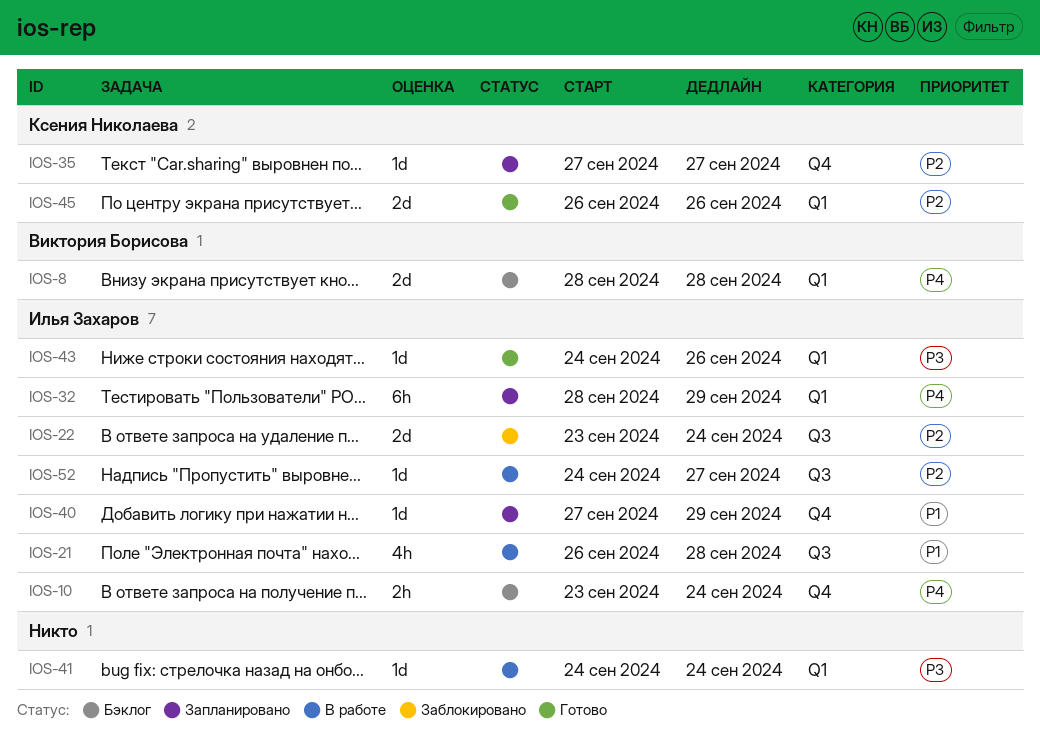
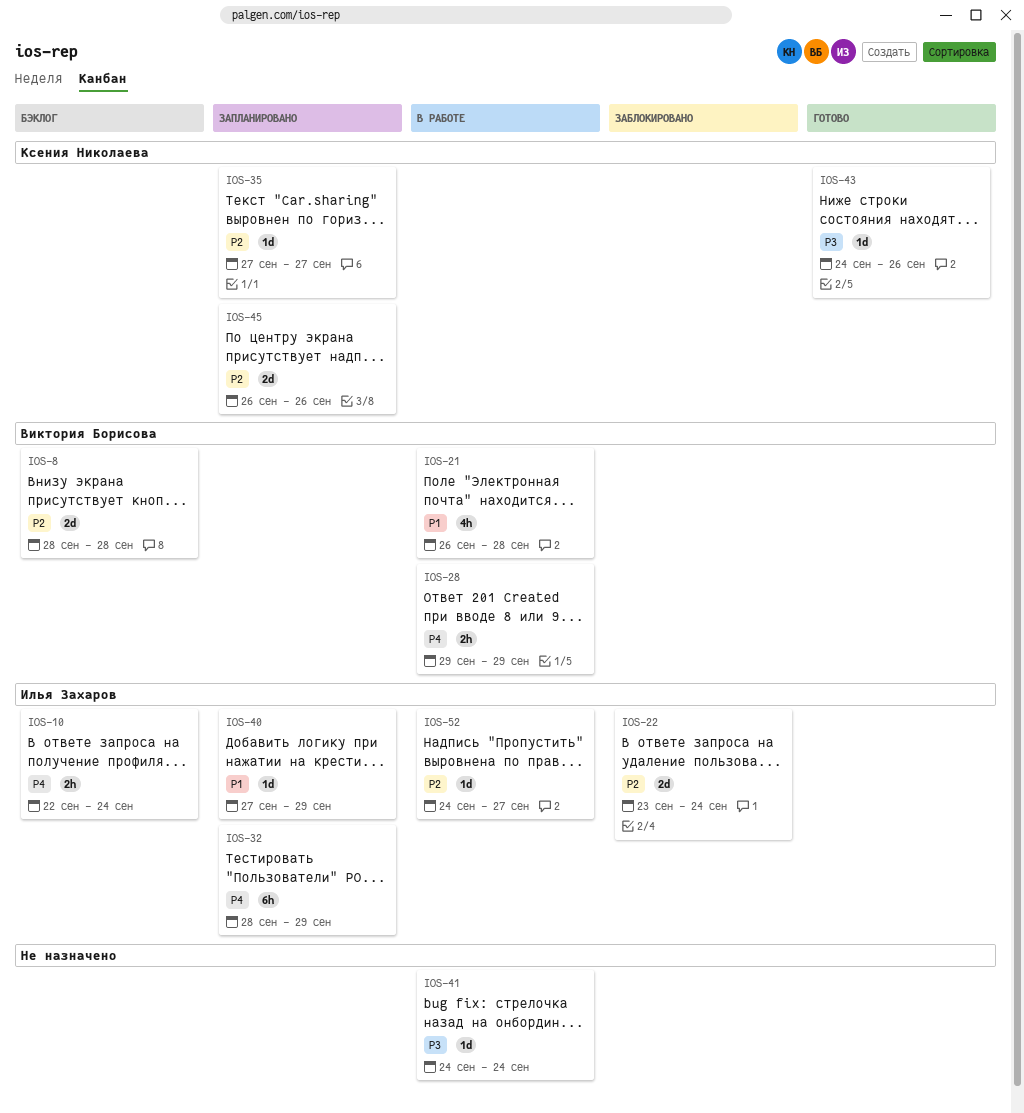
IOS-8, priority: P4 -> P2
IOS-10, start: Sep 23 -> Sep 22
IOS-21, owner: Илья Захаров -> Виктория Борисова
IOS-28: none -> present
IOS-43, owner: Илья Захаров -> Ксения Николаева
IOS-45, status: Готово -> Запланировано

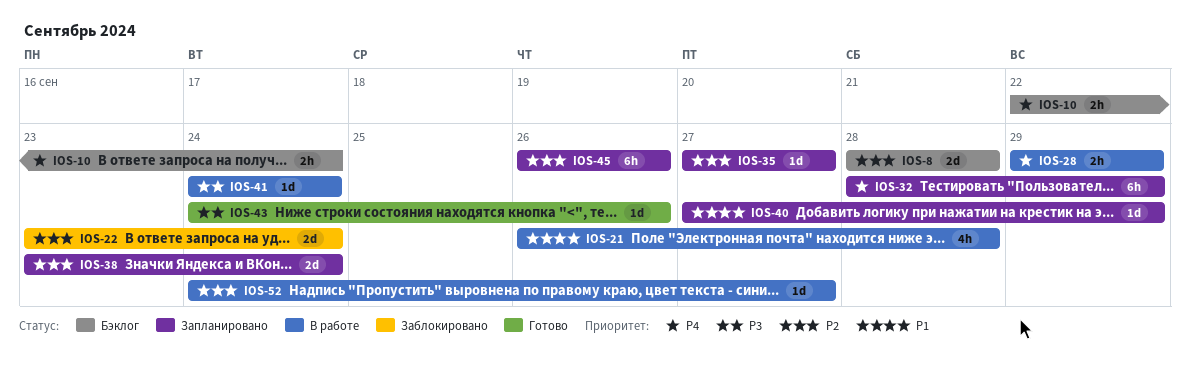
IOS-38: none -> present
IOS-45, estimate: 2d -> 6h

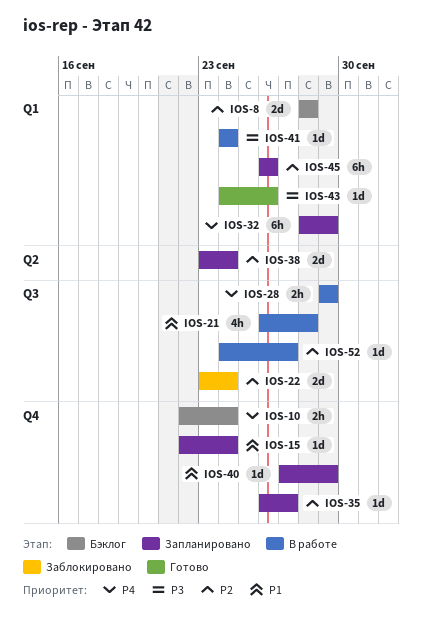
IOS-15: none -> present
IOS-35, start: Sep 27 -> Sep 26

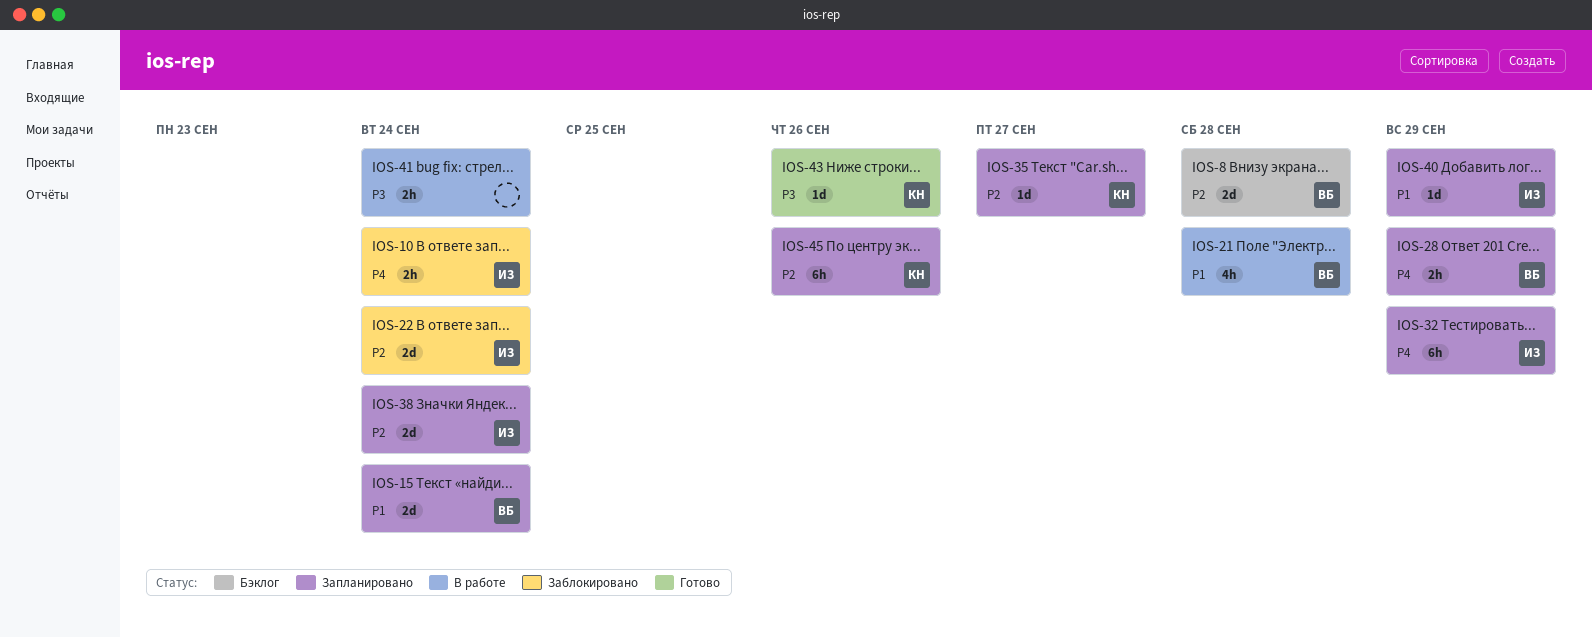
IOS-10, status: Бэклог -> Заблокировано
IOS-15, estimate: 1d -> 2d
IOS-28, status: В работе -> Запланировано
IOS-41, estimate: 1d -> 2h
IOS-52: present -> none

